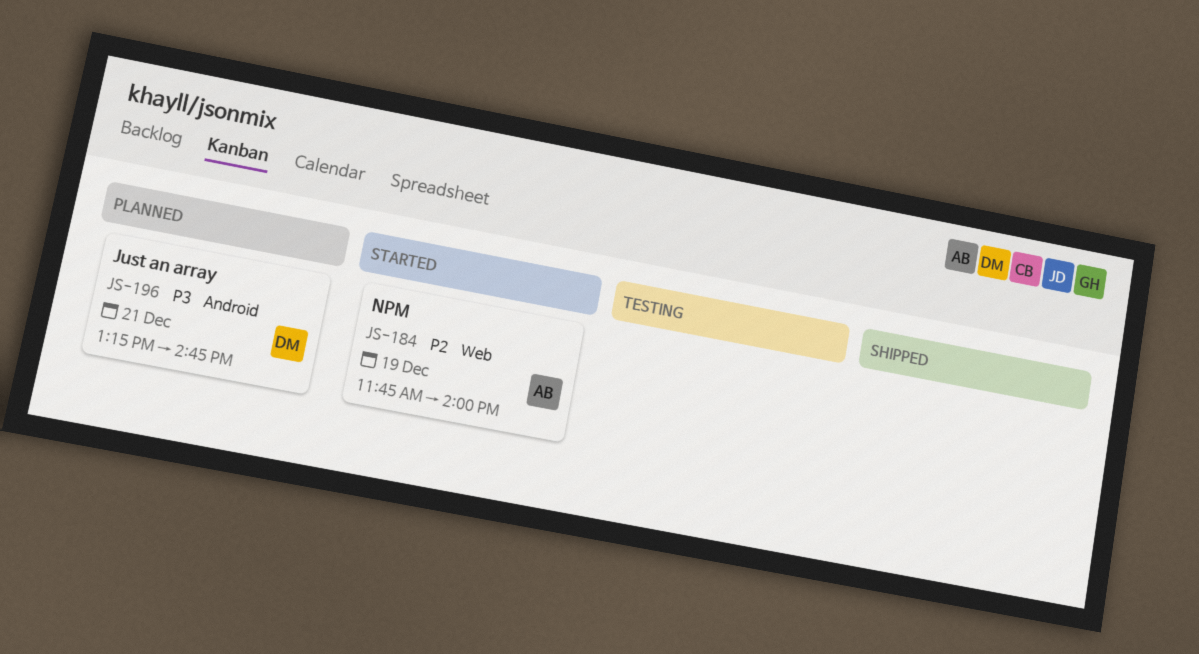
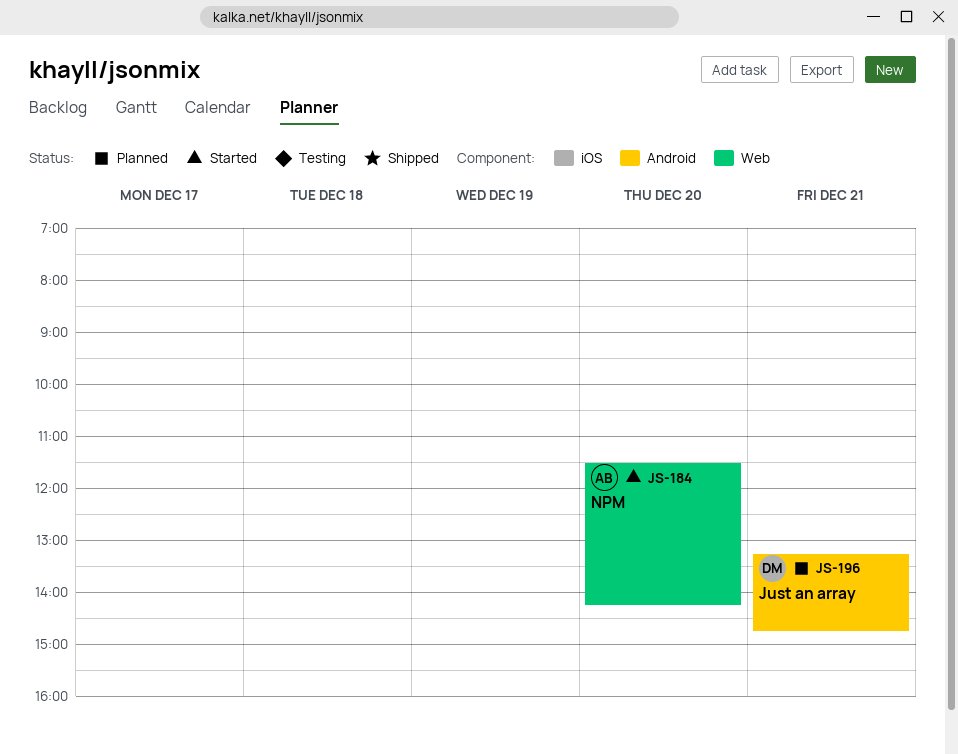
JS-184, day: Dec 19 -> Dec 20
JS-184, begins: 11:45 -> 11:30
JS-184, ends: 14:00 -> 14:15

